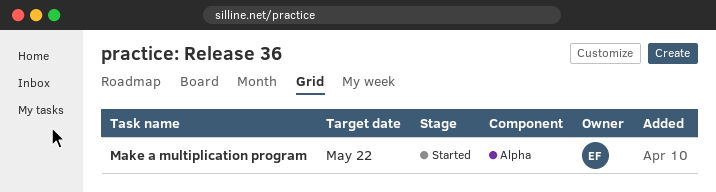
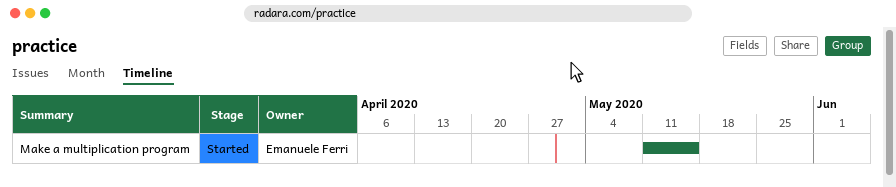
Make a multiplication program, due: May 22 -> May 15

